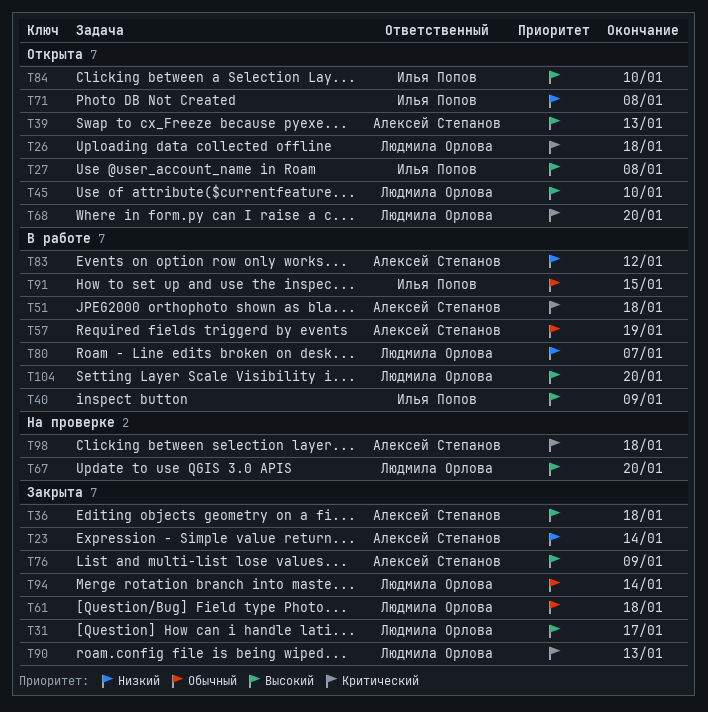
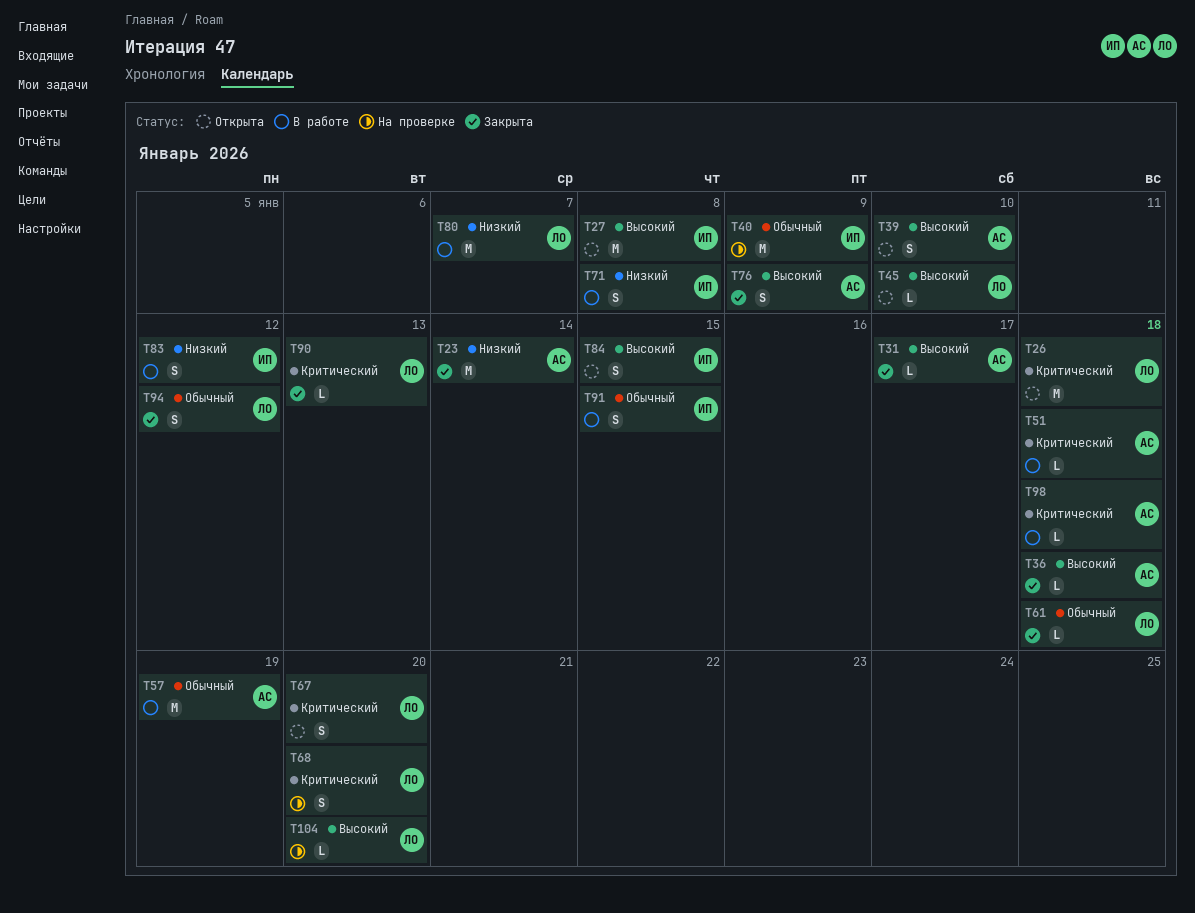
T31, owner: Людмила Орлова -> Алексей Степанов
T39, due: Jan 13 -> Jan 10
T40, status: В работе -> На проверке
T40, priority: Высокий -> Обычный
T67, status: На проверке -> Открыта
T67, priority: Высокий -> Критический
T68, status: Открыта -> На проверке
T71, status: Открыта -> В работе
T83, owner: Алексей Степанов -> Илья Попов
T84, due: Jan 10 -> Jan 15
T94, due: Jan 14 -> Jan 12
T98, status: На проверке -> В работе
T104, status: В работе -> На проверке

